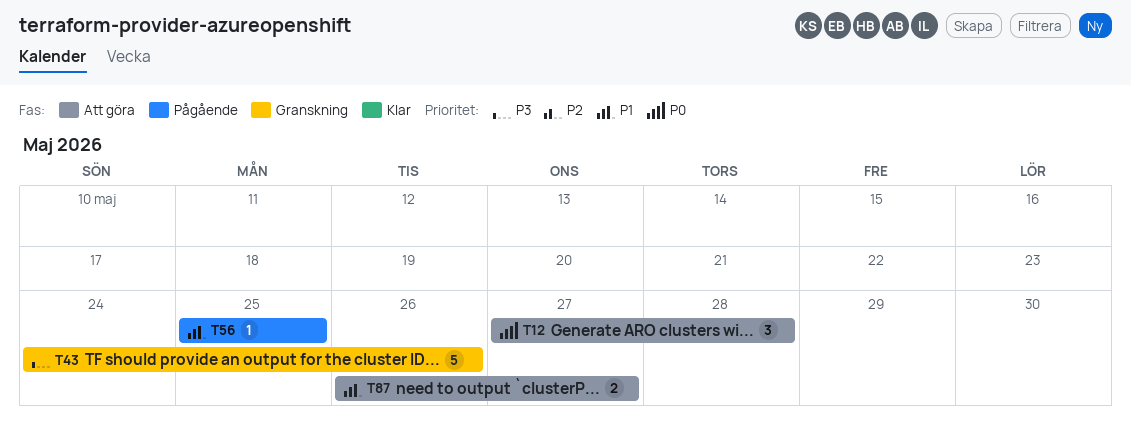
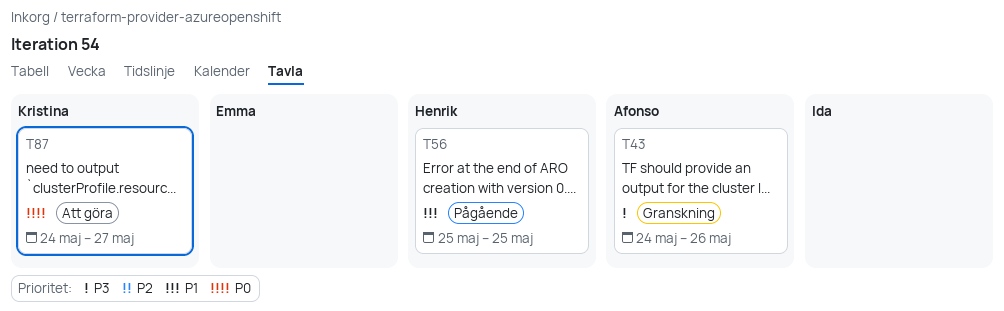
T12: present -> none
T87, priority: P1 -> P0
T87, start: May 26 -> May 24

